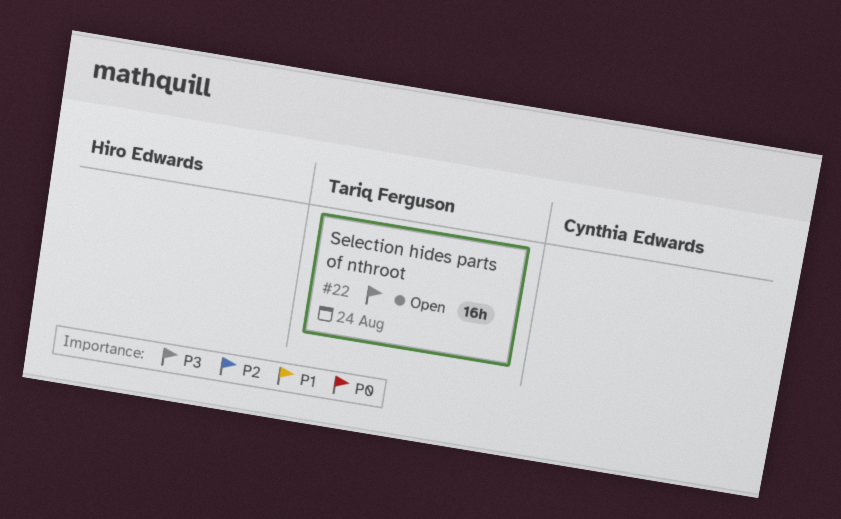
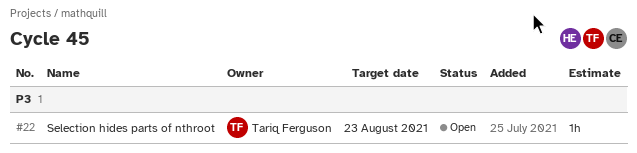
#22, estimate: 16h -> 1h
#22, due: Aug 24 -> Aug 23

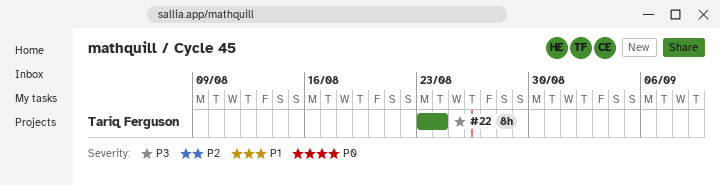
#22, estimate: 1h -> 8h
#22, due: Aug 23 -> Aug 24

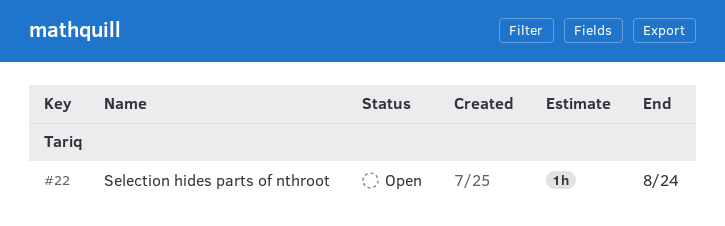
#22, estimate: 8h -> 1h

